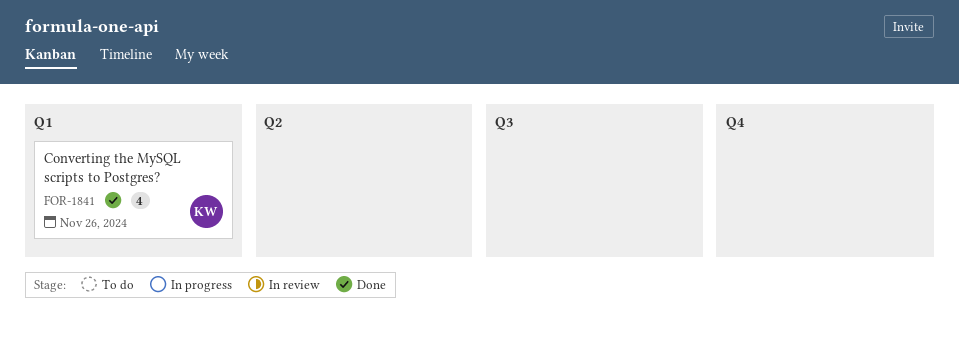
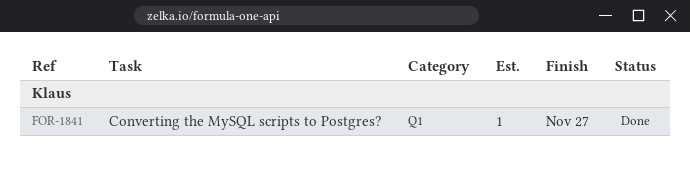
FOR-1841, estimate: 4 -> 1
FOR-1841, due: Nov 26 -> Nov 27

